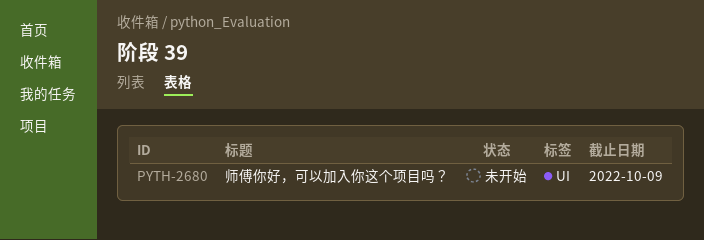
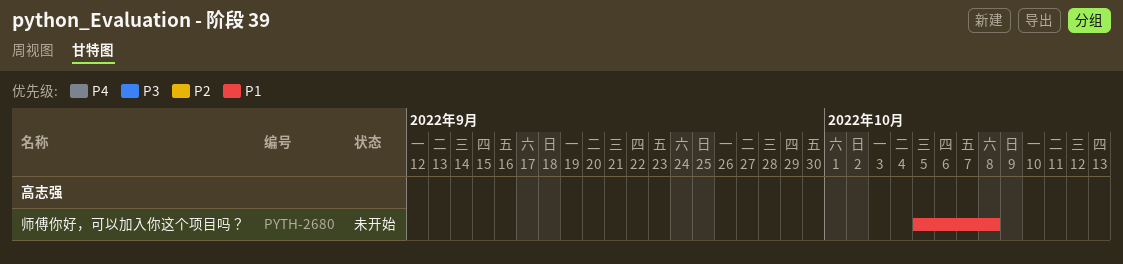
PYTH-2680, due: Oct 9 -> Oct 8

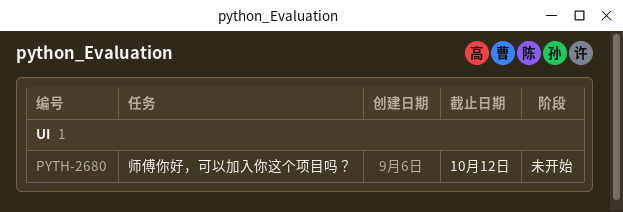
PYTH-2680, due: Oct 8 -> Oct 12

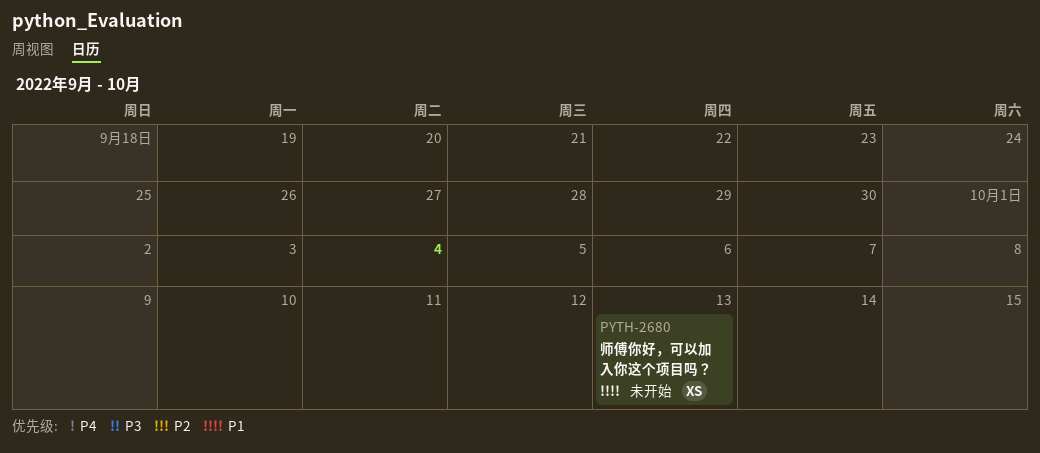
PYTH-2680, due: Oct 12 -> Oct 13

